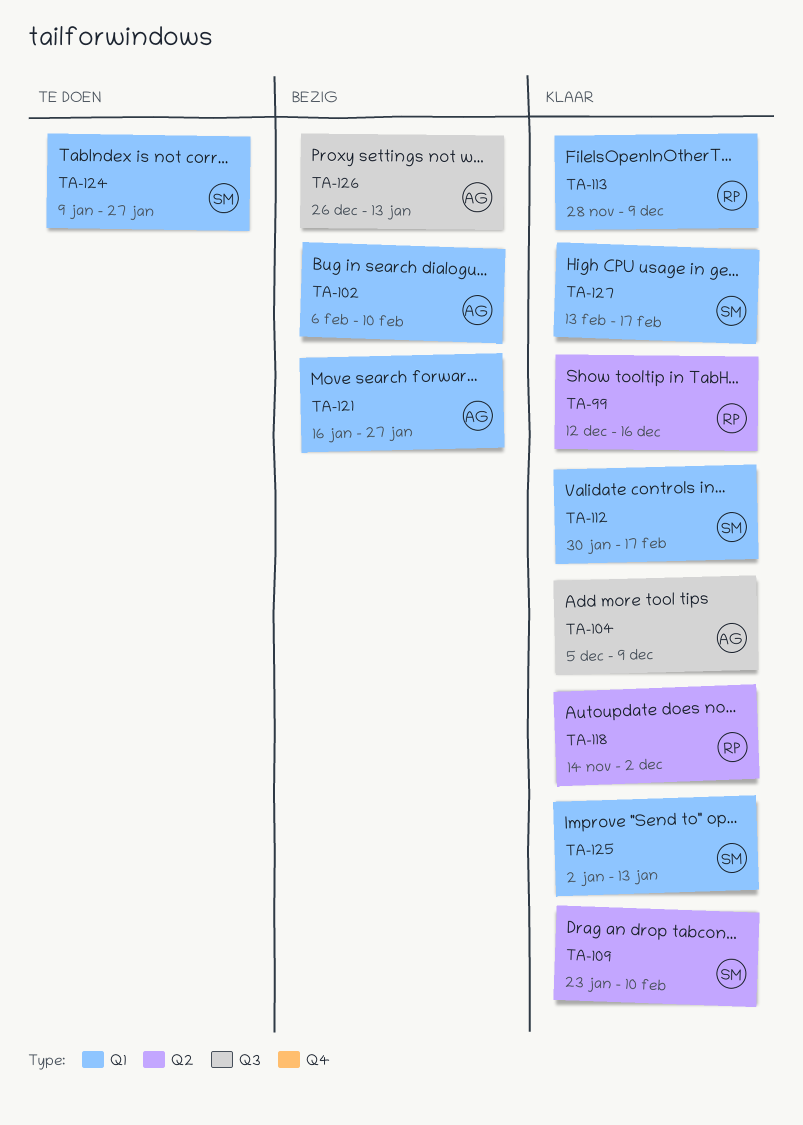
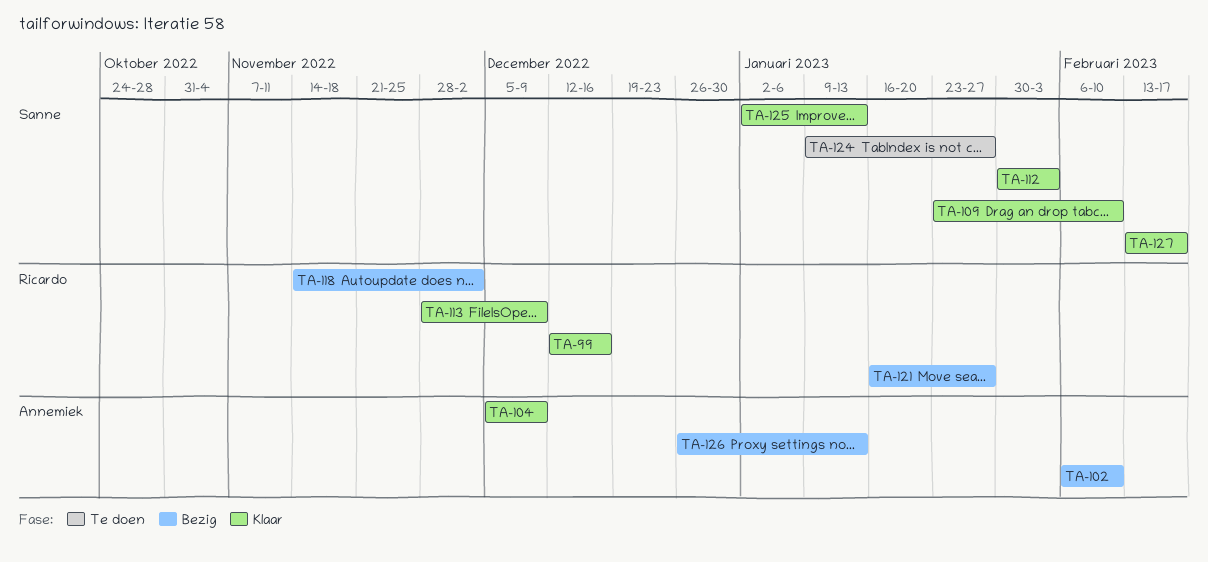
TA-112, due: Feb 17 -> Feb 3
TA-118, status: Klaar -> Bezig
TA-121, owner: Annemiek -> Ricardo

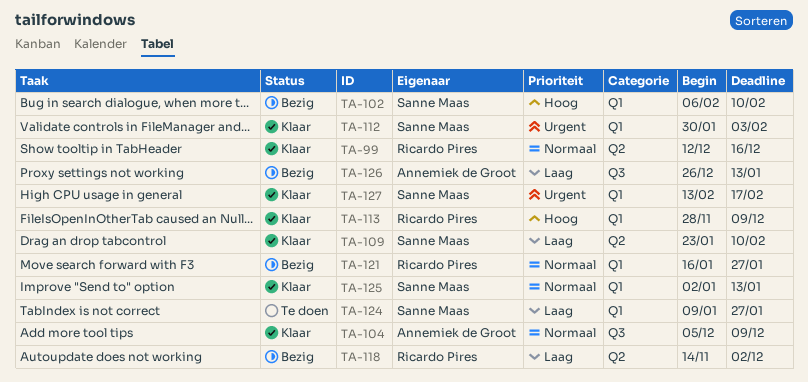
TA-102, owner: Annemiek de Groot -> Sanne Maas

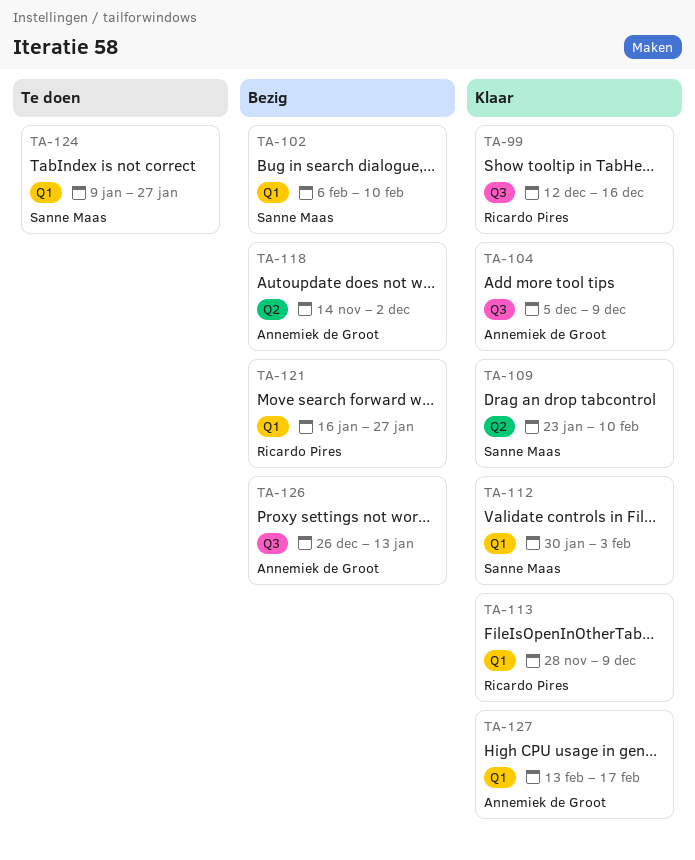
TA-99, label: Q2 -> Q3
TA-118, owner: Ricardo Pires -> Annemiek de Groot
TA-125: present -> none
TA-127, owner: Sanne Maas -> Annemiek de Groot

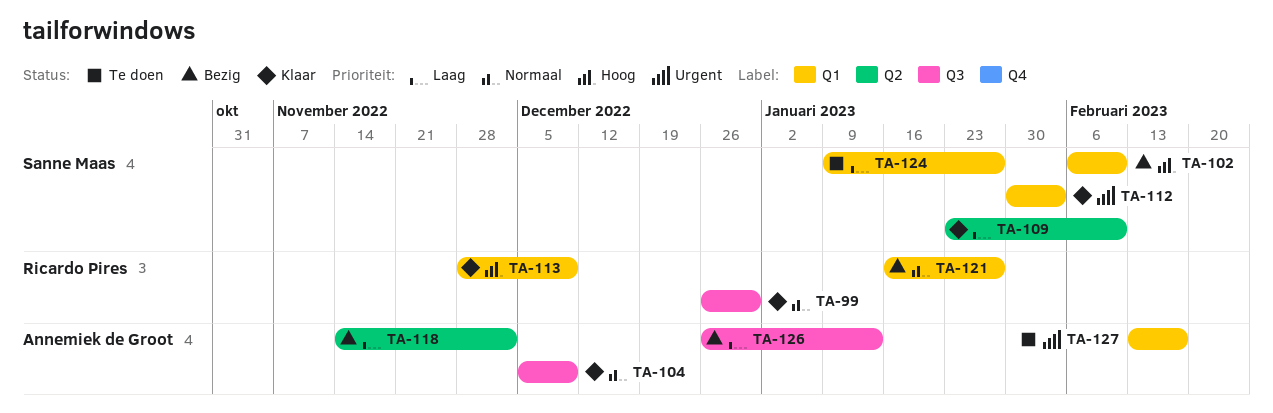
TA-99, start: Dec 12 -> Dec 26
TA-99, due: Dec 16 -> Dec 30
TA-127, status: Klaar -> Te doen

